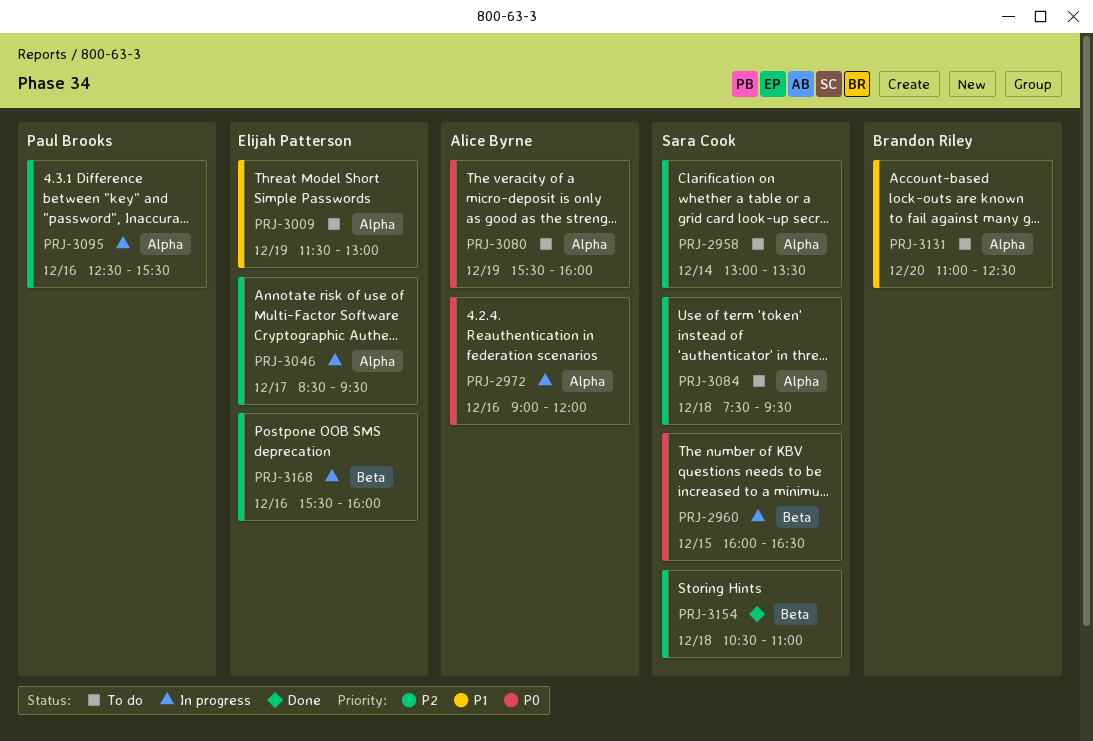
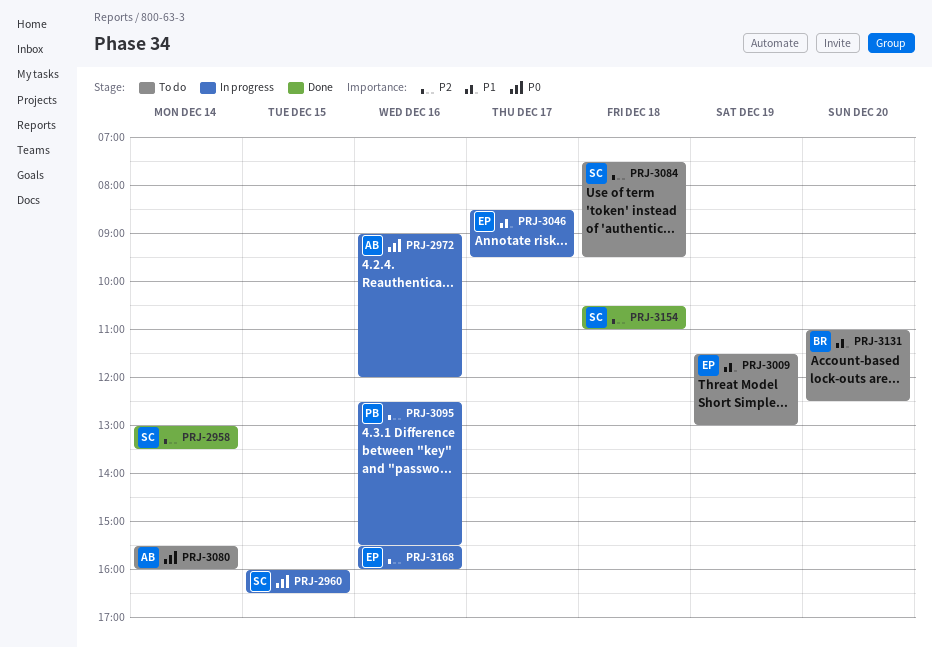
PRJ-2958, status: To do -> Done
PRJ-3046, priority: P2 -> P1
PRJ-3080, day: Dec 19 -> Dec 14

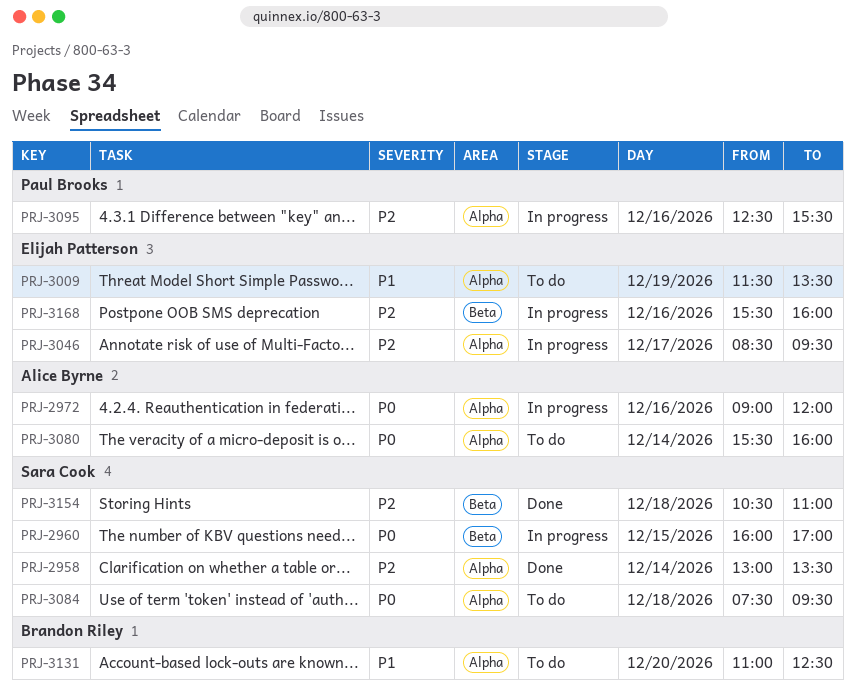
PRJ-2960, ends: 16:30 -> 17:00
PRJ-3009, ends: 13:00 -> 13:30
PRJ-3046, priority: P1 -> P2
PRJ-3084, priority: P2 -> P0

